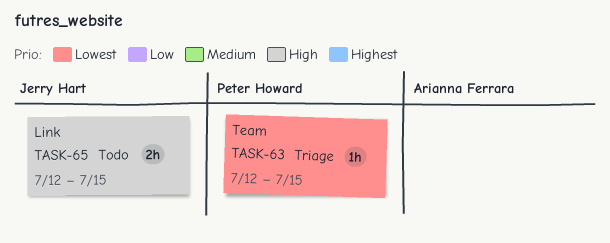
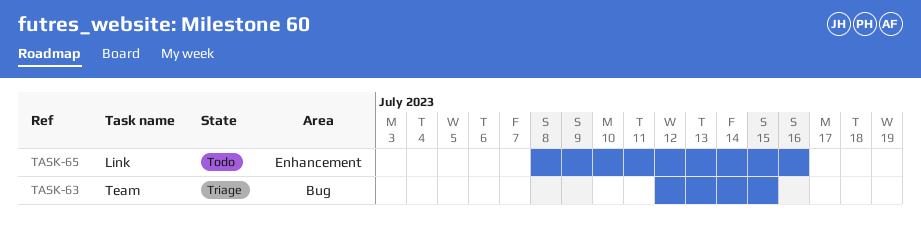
TASK-65, start: Jul 12 -> Jul 8
TASK-65, due: Jul 15 -> Jul 16

